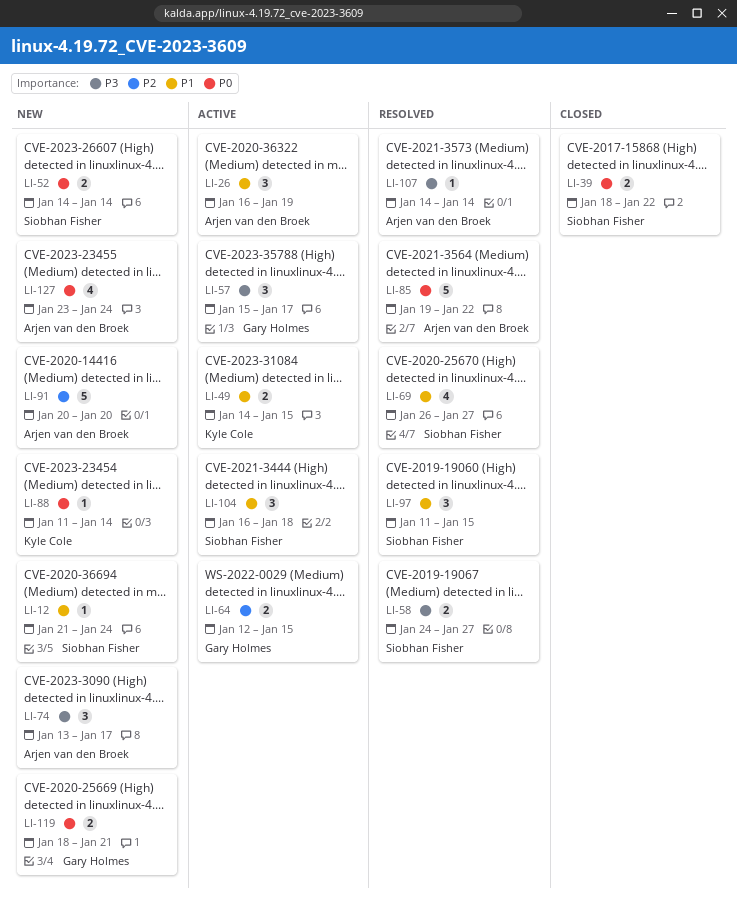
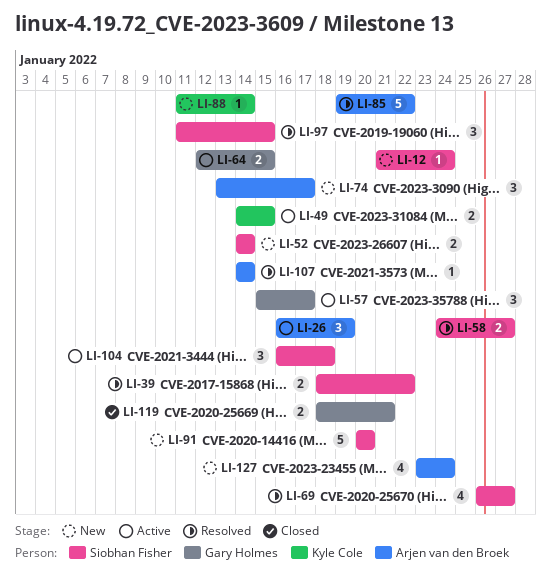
LI-39, status: Closed -> Resolved
LI-91, owner: Arjen van den Broek -> Siobhan Fisher
LI-119, status: New -> Closed

